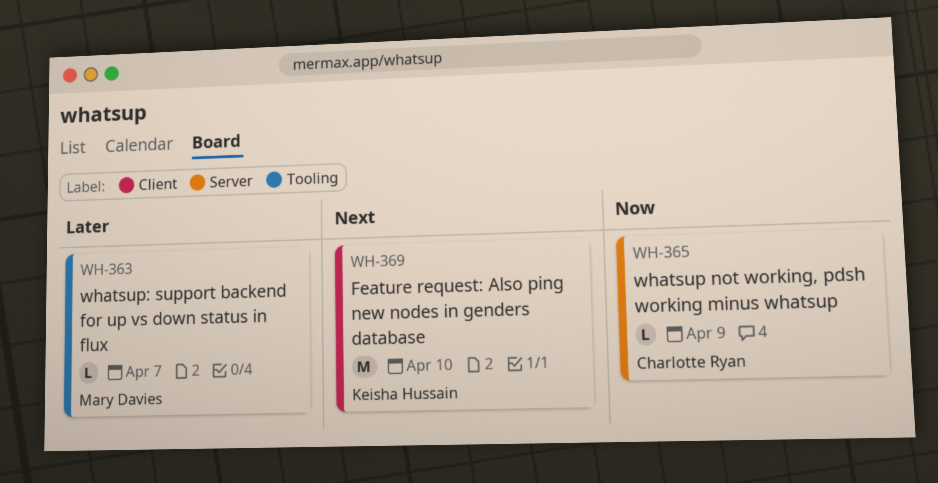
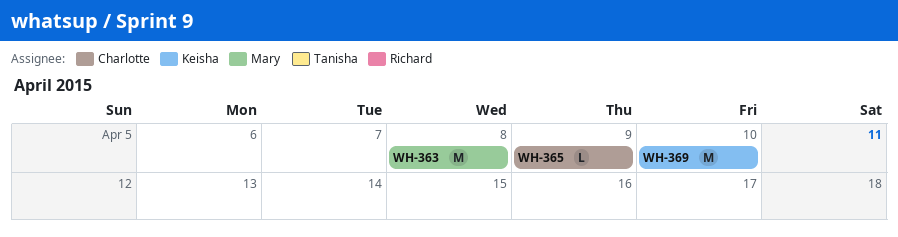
WH-363, estimate: L -> M
WH-363, due: Apr 7 -> Apr 8

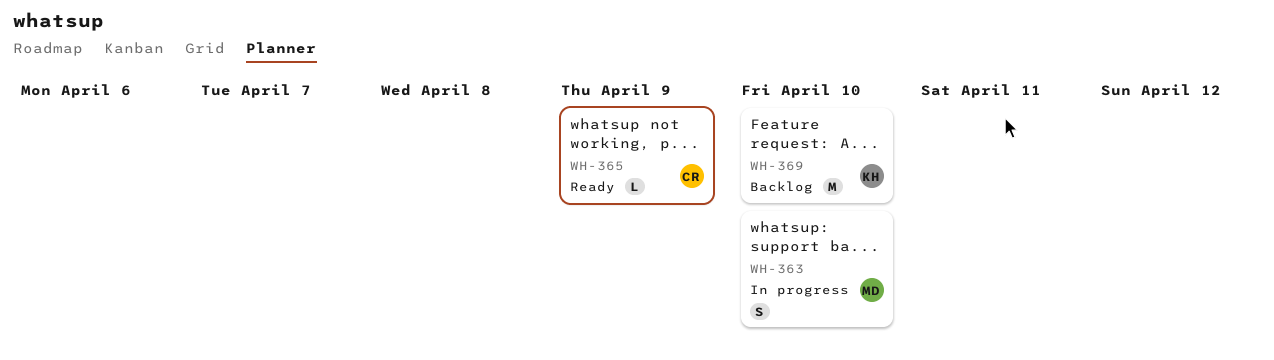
WH-363, estimate: M -> S
WH-363, due: Apr 8 -> Apr 10

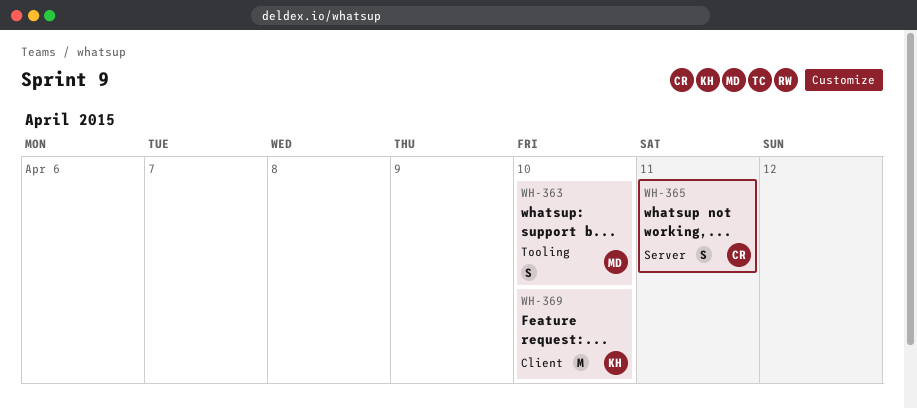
WH-365, estimate: L -> S
WH-365, due: Apr 9 -> Apr 11

